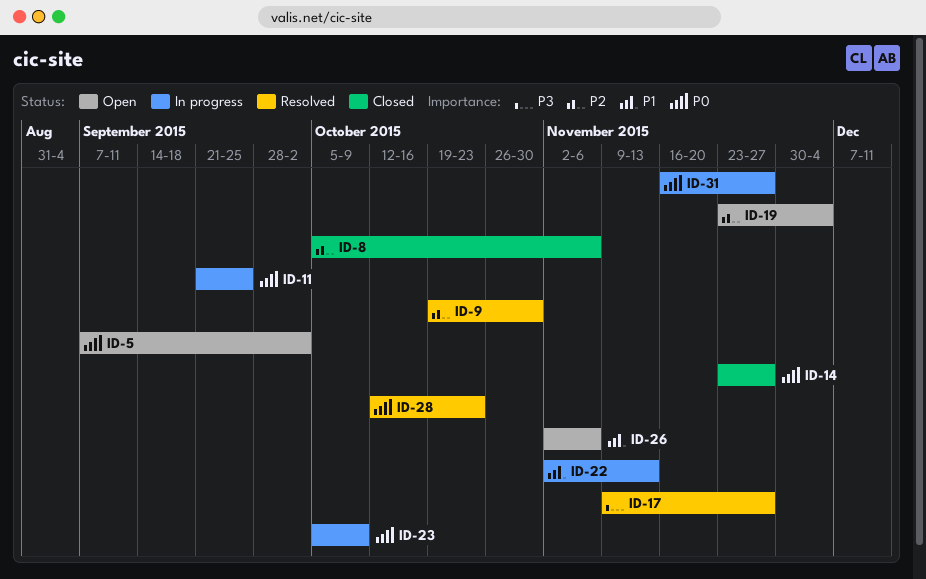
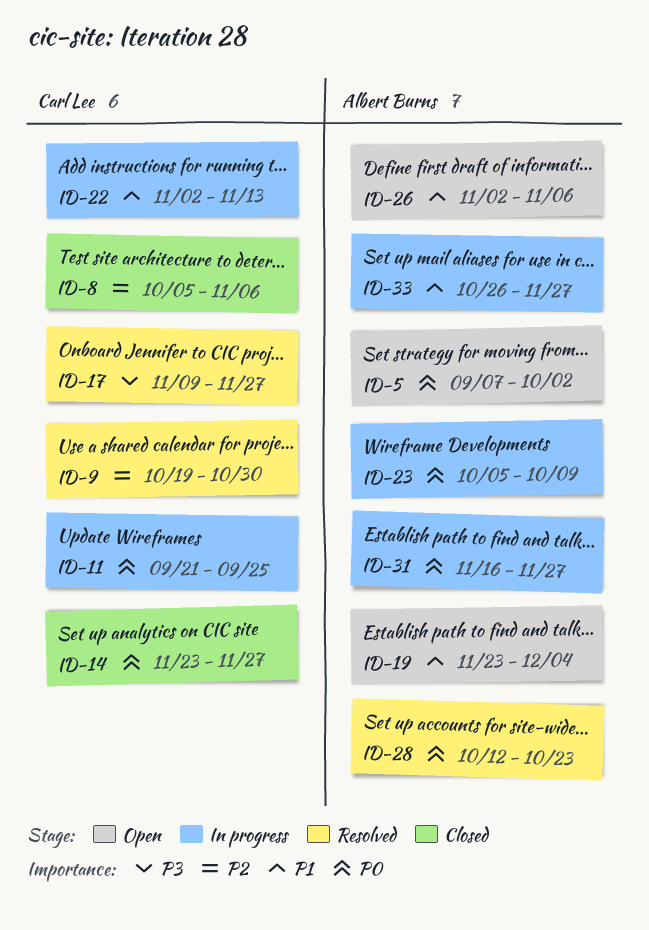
ID-19, priority: P2 -> P1
ID-33: none -> present

